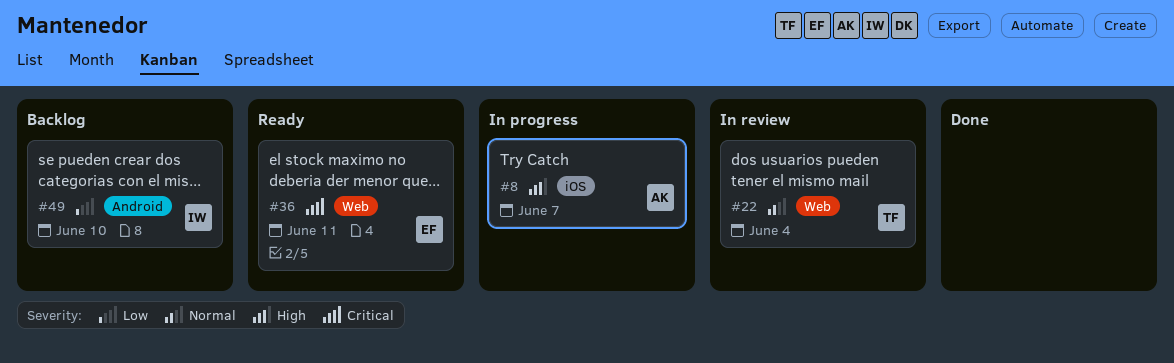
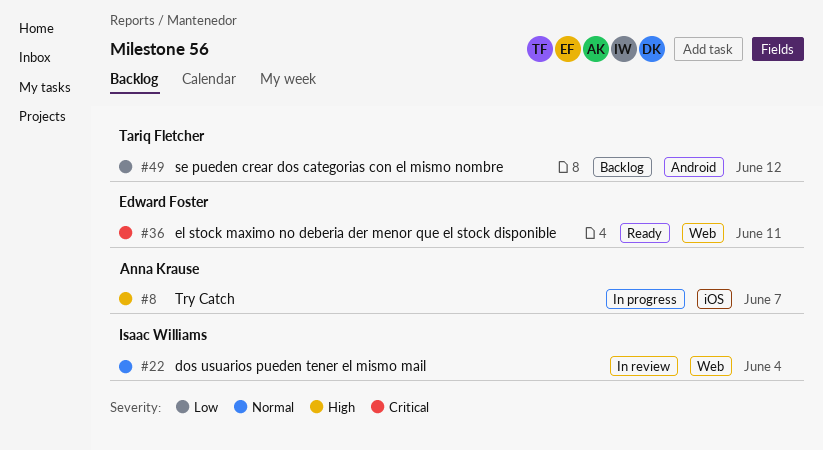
#22, owner: Tariq Fletcher -> Isaac Williams
#49, owner: Isaac Williams -> Tariq Fletcher
#49, due: Jun 10 -> Jun 12

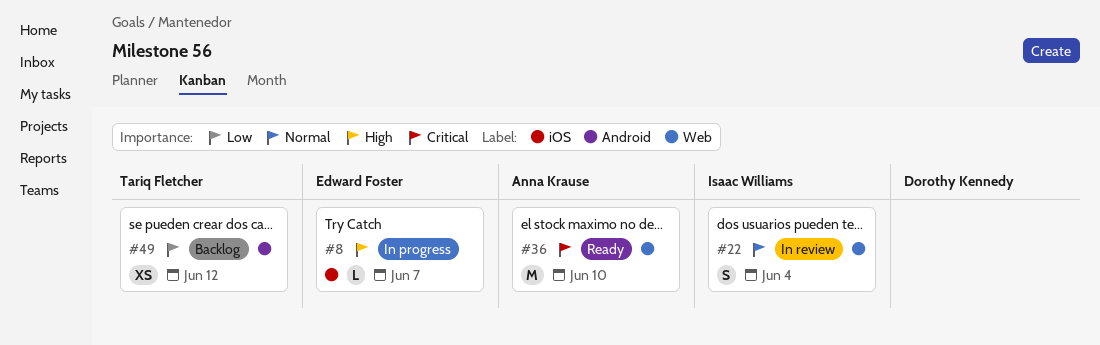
#8, owner: Anna Krause -> Edward Foster
#36, owner: Edward Foster -> Anna Krause
#36, due: Jun 11 -> Jun 10

